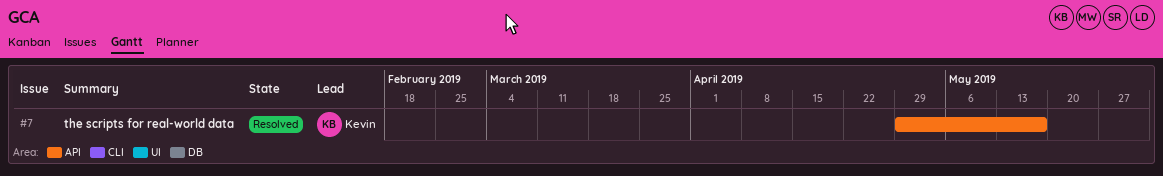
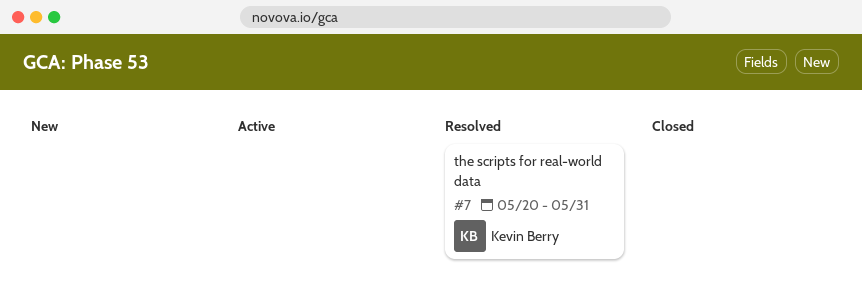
#7, start: Apr 29 -> May 20
#7, due: May 17 -> May 31

